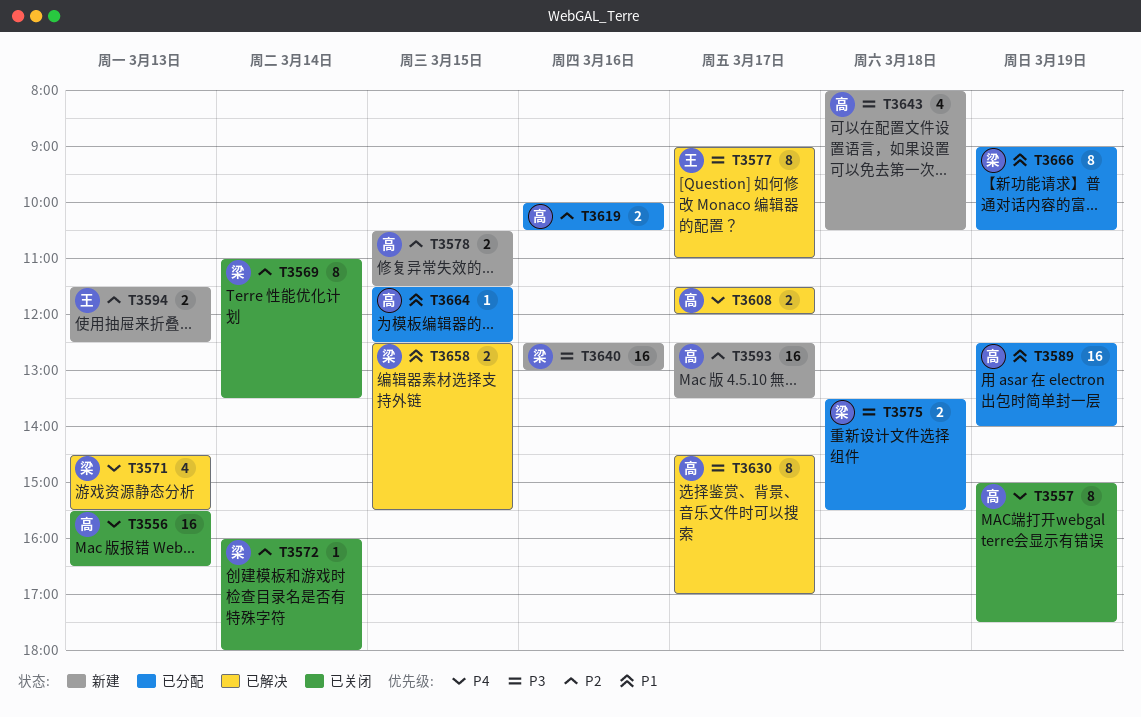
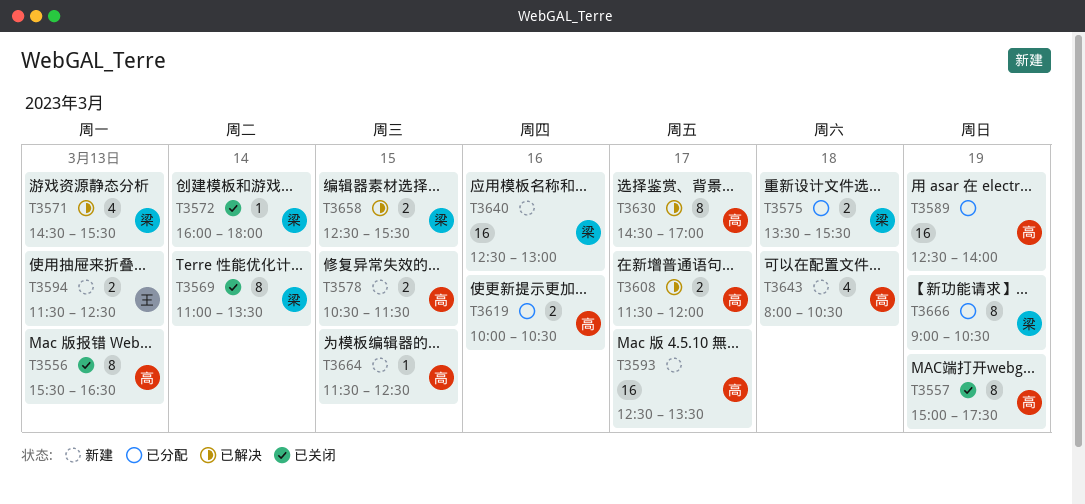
T3556, estimate: 16 -> 8
T3577: present -> none
T3664, status: 已分配 -> 新建

